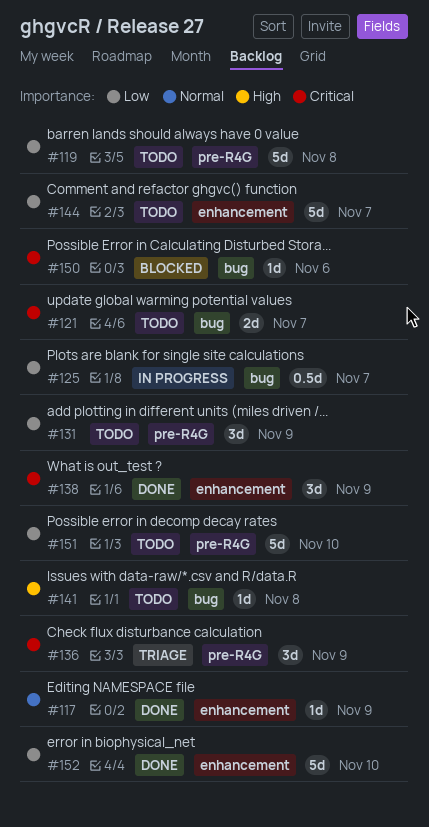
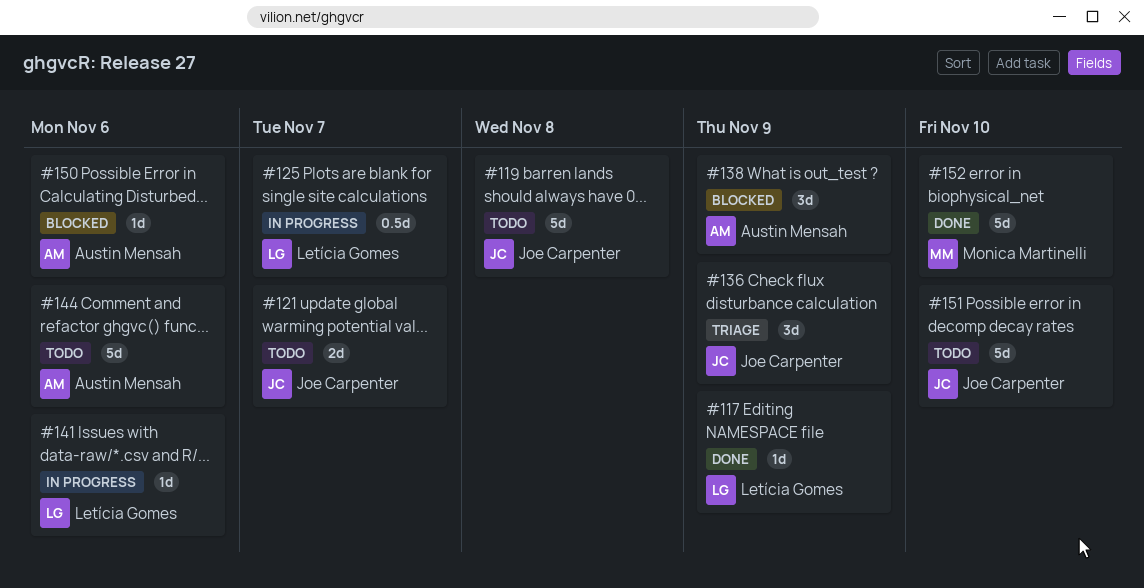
#131: present -> none
#138, status: Done -> Blocked
#141, status: Todo -> In progress
#141, due: Nov 8 -> Nov 6
#144, due: Nov 7 -> Nov 6

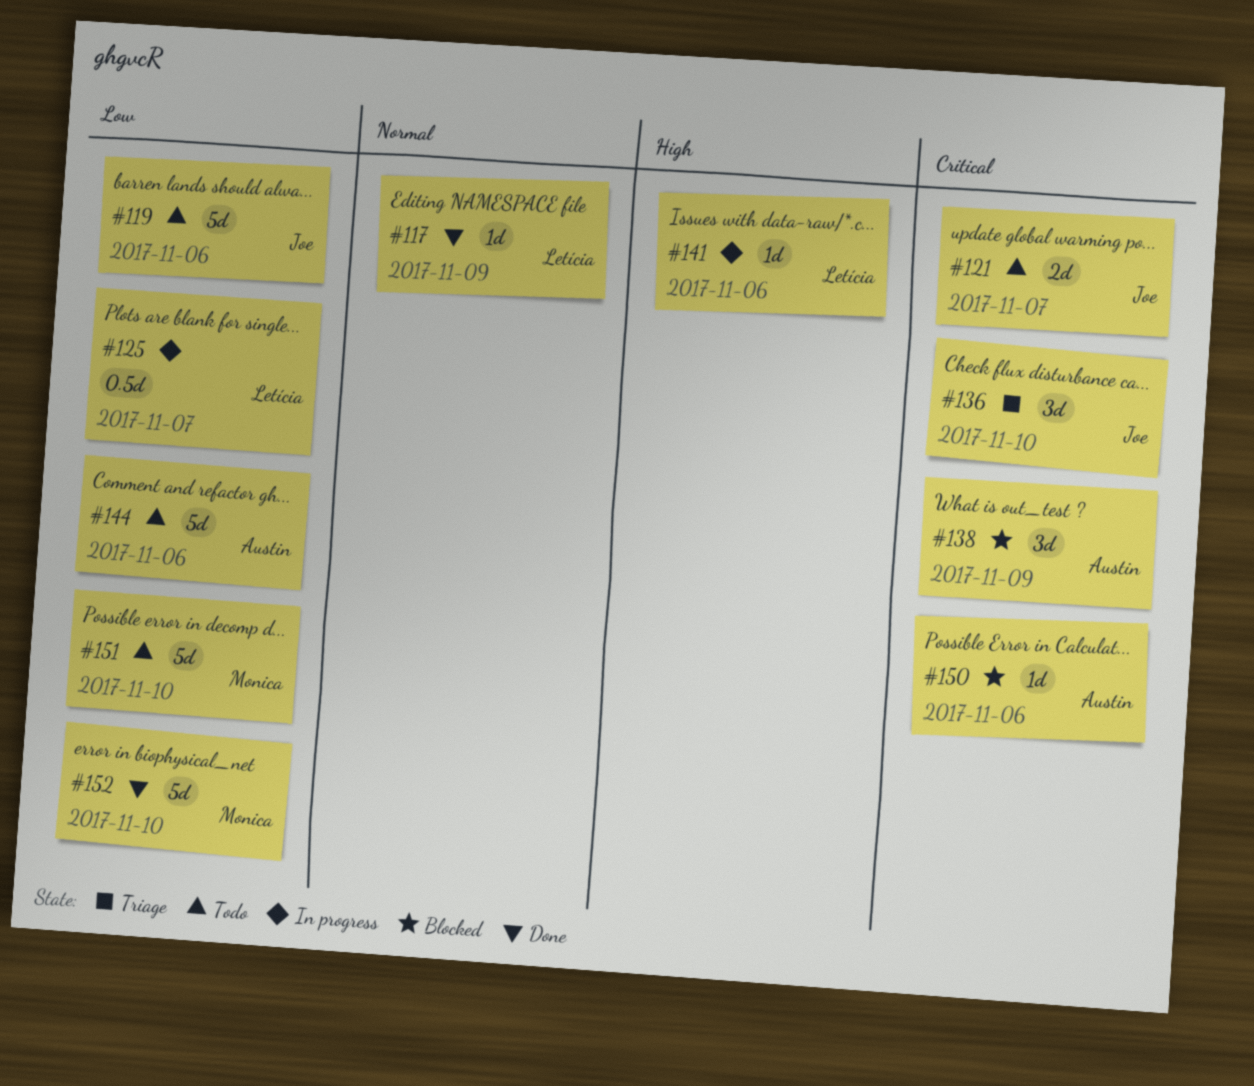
#119, due: Nov 8 -> Nov 6
#136, due: Nov 9 -> Nov 10
#151, owner: Joe Carpenter -> Monica Martinelli

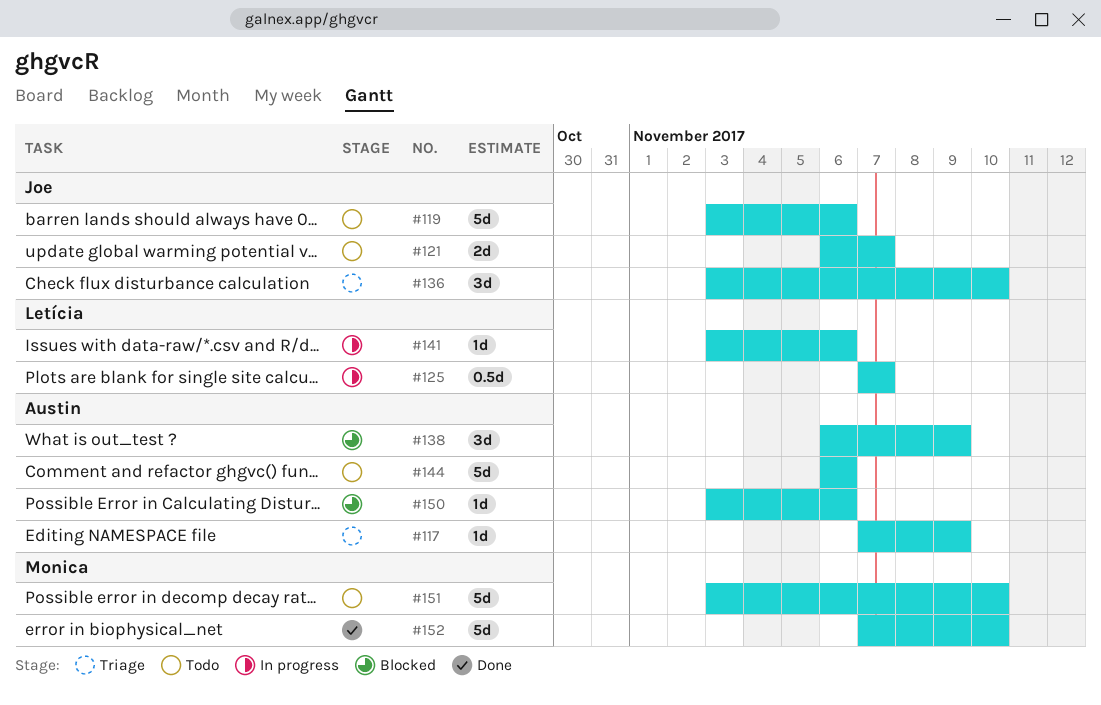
#117, status: Done -> Triage
#117, owner: Letícia -> Austin

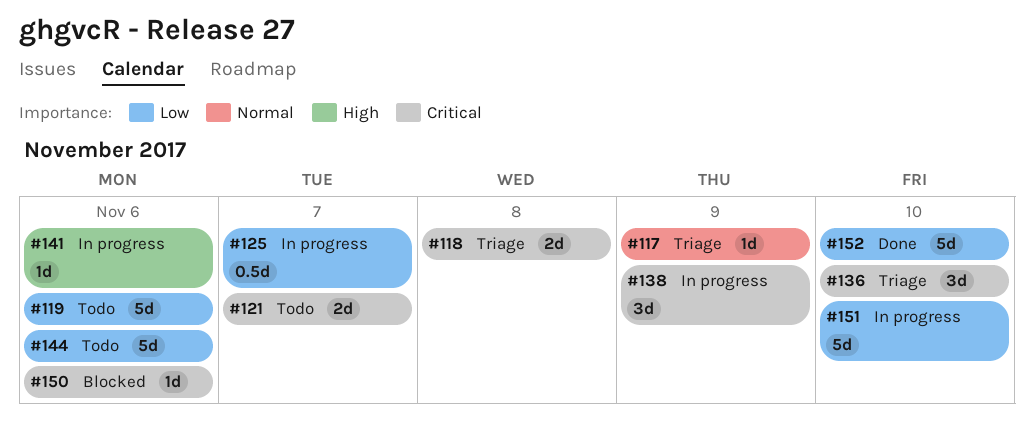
#118: none -> present
#138, status: Blocked -> In progress
#151, status: Todo -> In progress

